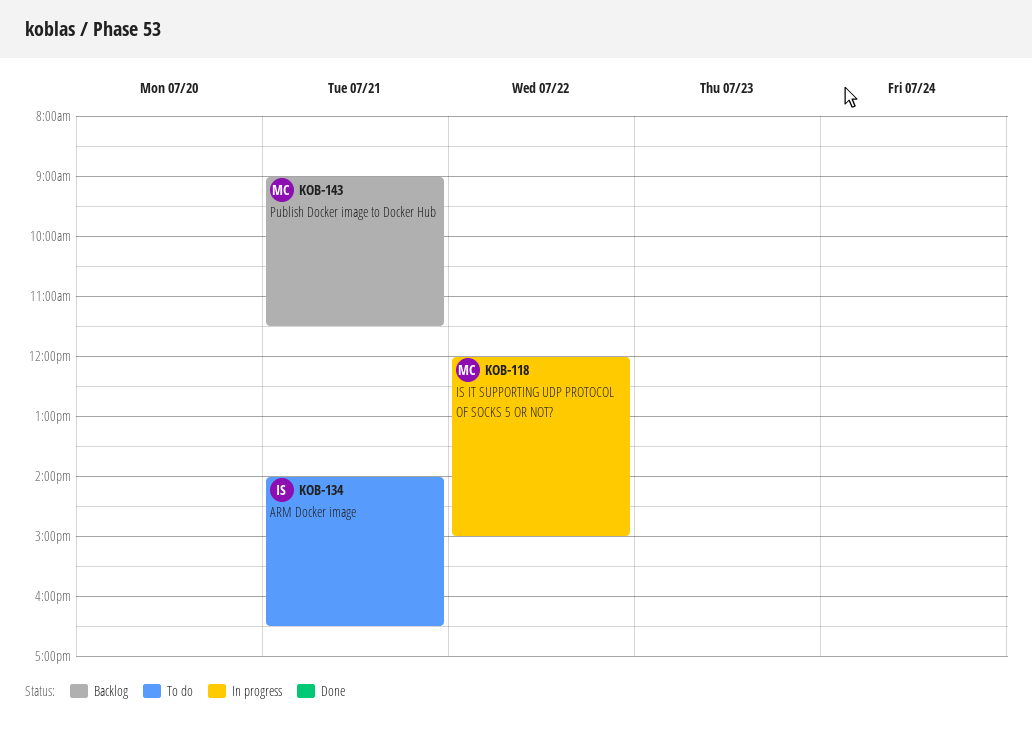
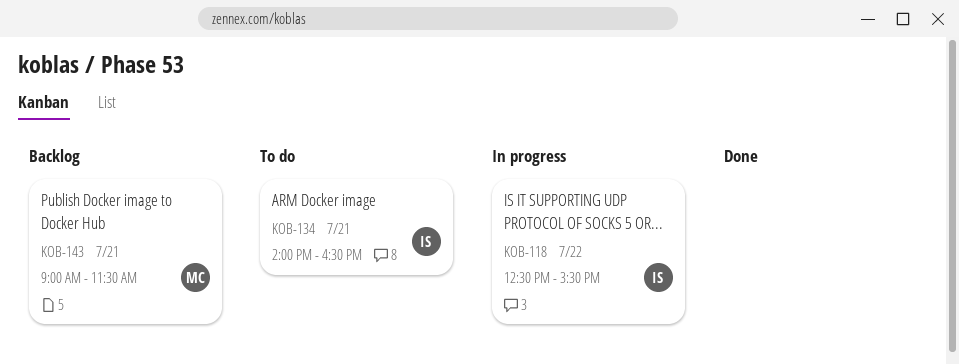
KOB-118, owner: MC -> IS
KOB-118, begins: 12:00 -> 12:30
KOB-118, ends: 15:00 -> 15:30

